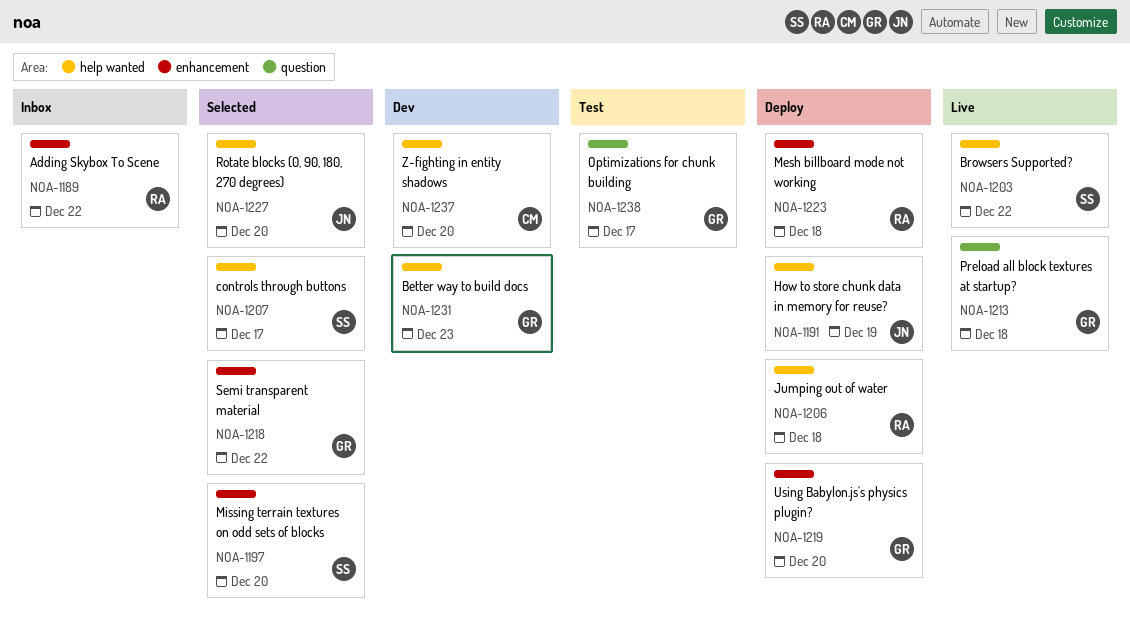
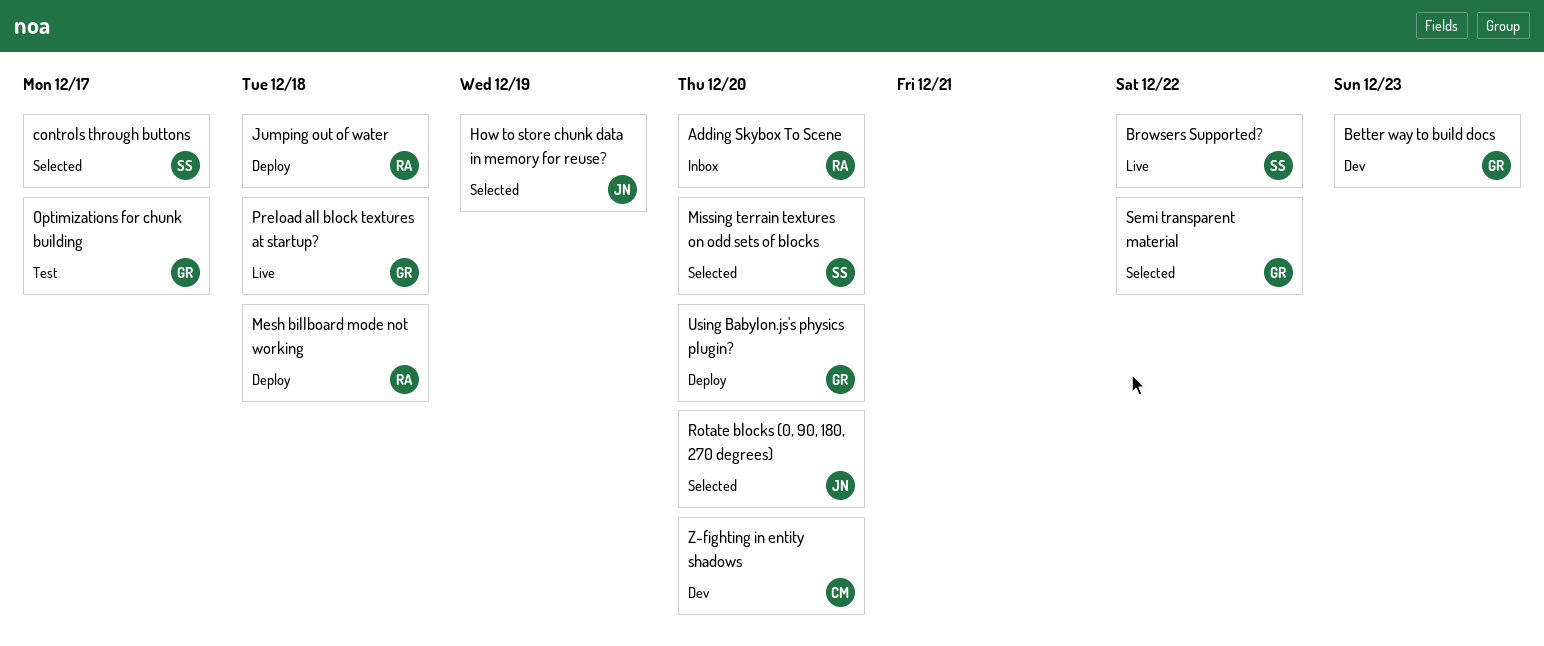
Adding Skybox To Scene, due: Dec 22 -> Dec 20
How to store chunk data in memory for reuse?, status: Deploy -> Selected

